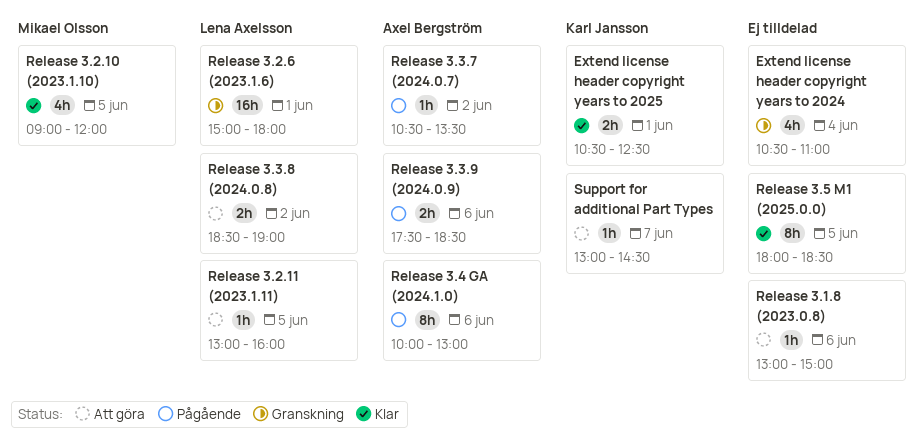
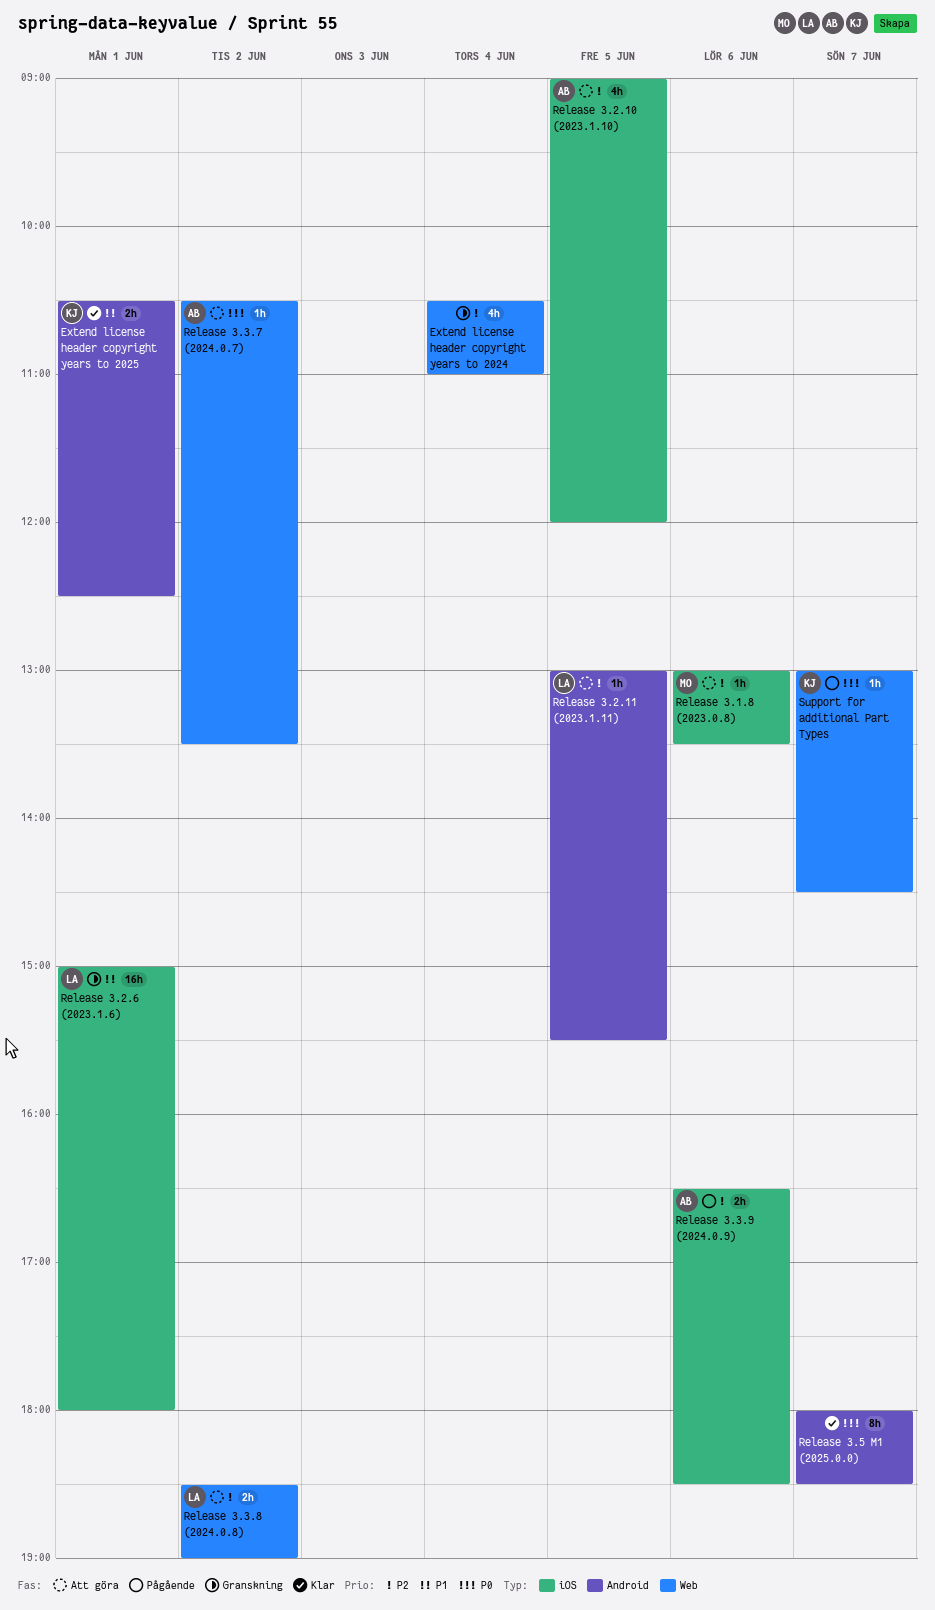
Release 3.1.8 (2023.0.8), owner: none -> Mikael Olsson
Release 3.1.8 (2023.0.8), ends: 15:00 -> 13:30
Release 3.2.10 (2023.1.10), status: Klar -> Att göra
Release 3.2.10 (2023.1.10), owner: Mikael Olsson -> Axel Bergström
Release 3.2.11 (2023.1.11), ends: 16:00 -> 15:30
Release 3.3.7 (2024.0.7), status: Pågående -> Att göra
Release 3.3.9 (2024.0.9), begins: 17:30 -> 16:30
Release 3.4 GA (2024.1.0): present -> none
Release 3.5 M1 (2025.0.0), day: Jun 5 -> Jun 7
Support for additional Part Types, status: Att göra -> Pågående

